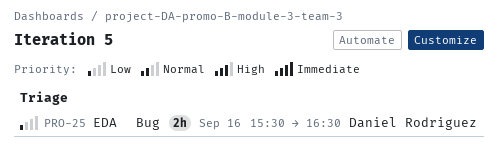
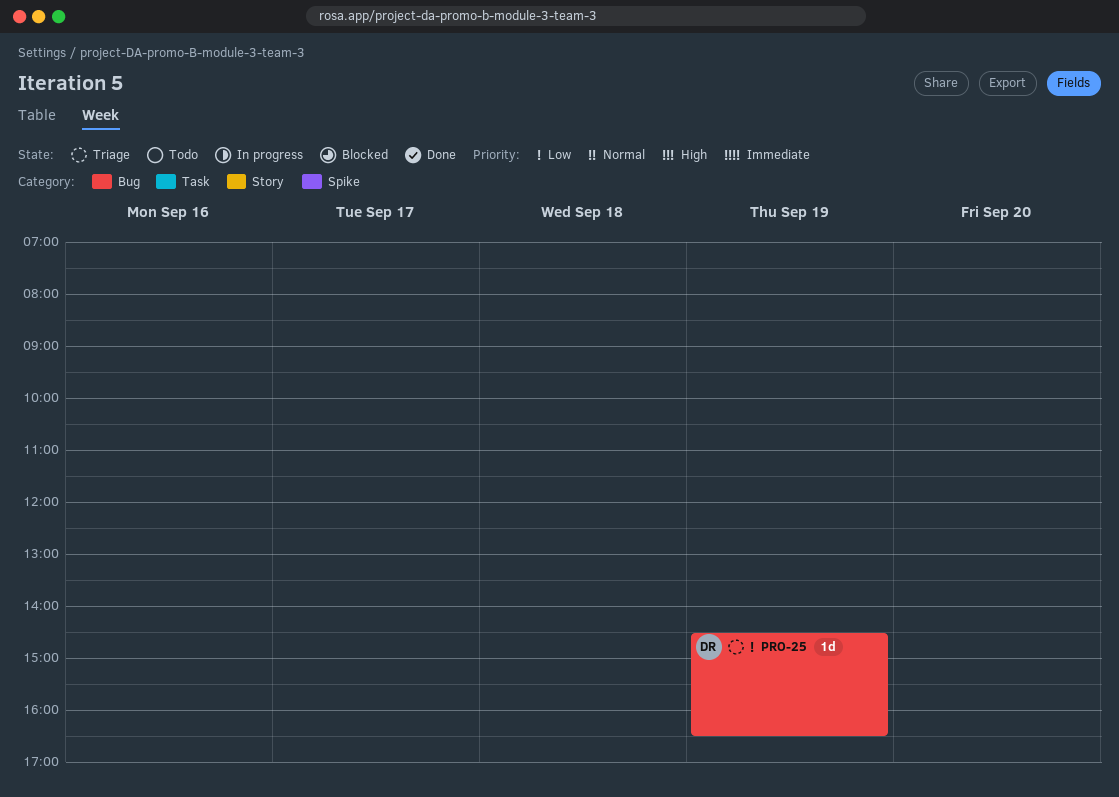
PRO-25, estimate: 2h -> 1d
PRO-25, day: Sep 16 -> Sep 19
PRO-25, begins: 15:30 -> 14:30

